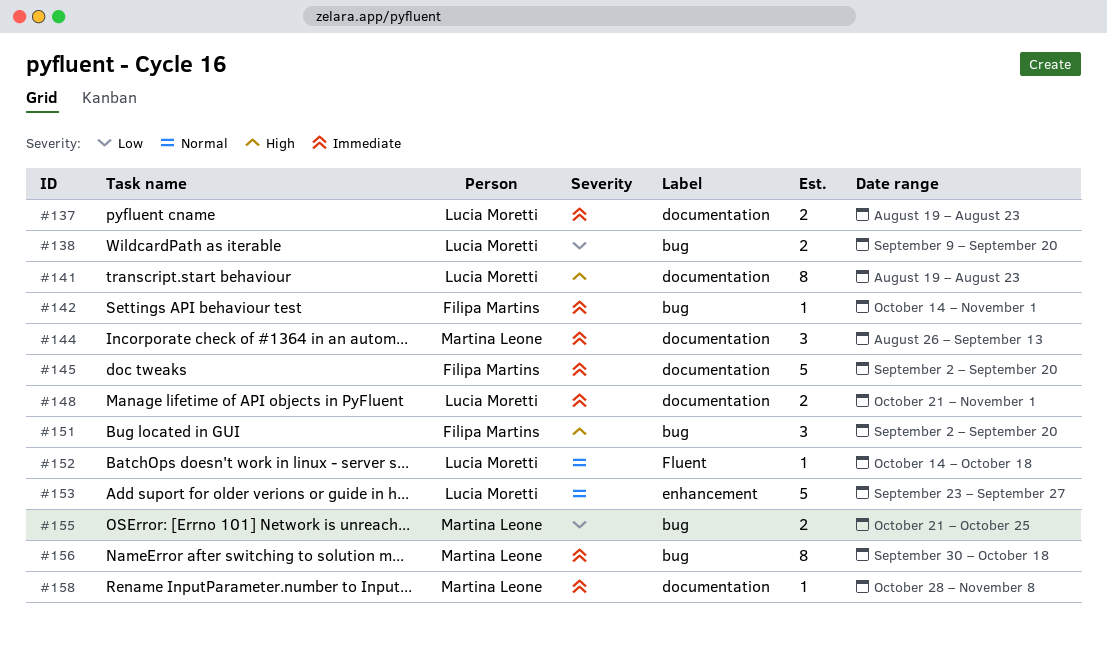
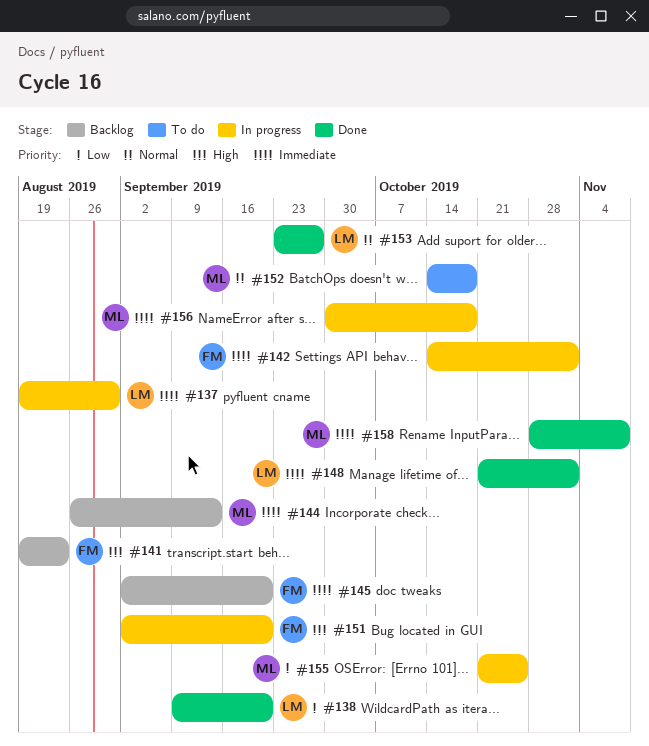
#137, due: Aug 23 -> Aug 30
#141, owner: Lucia Moretti -> Filipa Martins
#152, owner: Lucia Moretti -> Martina Leone

